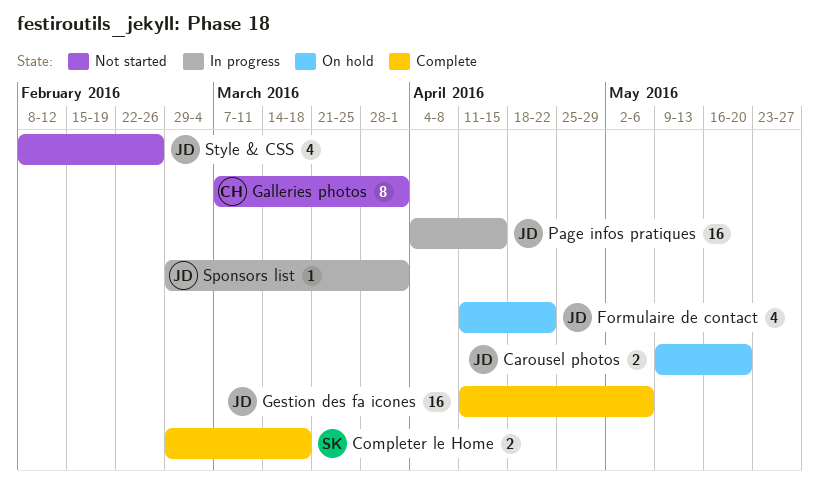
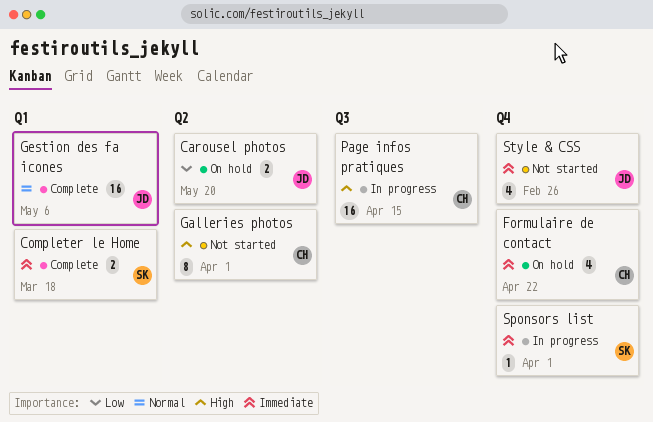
Formulaire de contact, owner: JD -> CH
Page infos pratiques, owner: JD -> CH
Sponsors list, owner: JD -> SK

